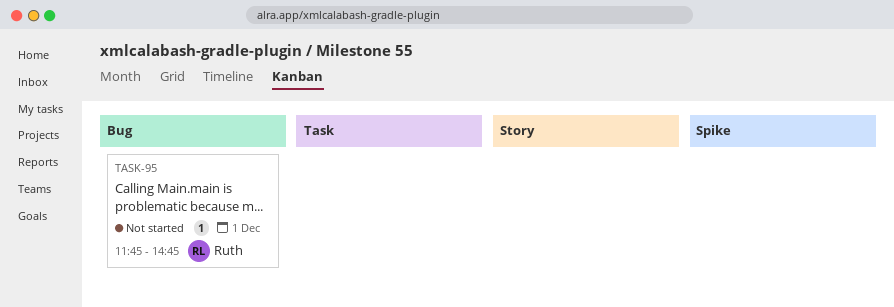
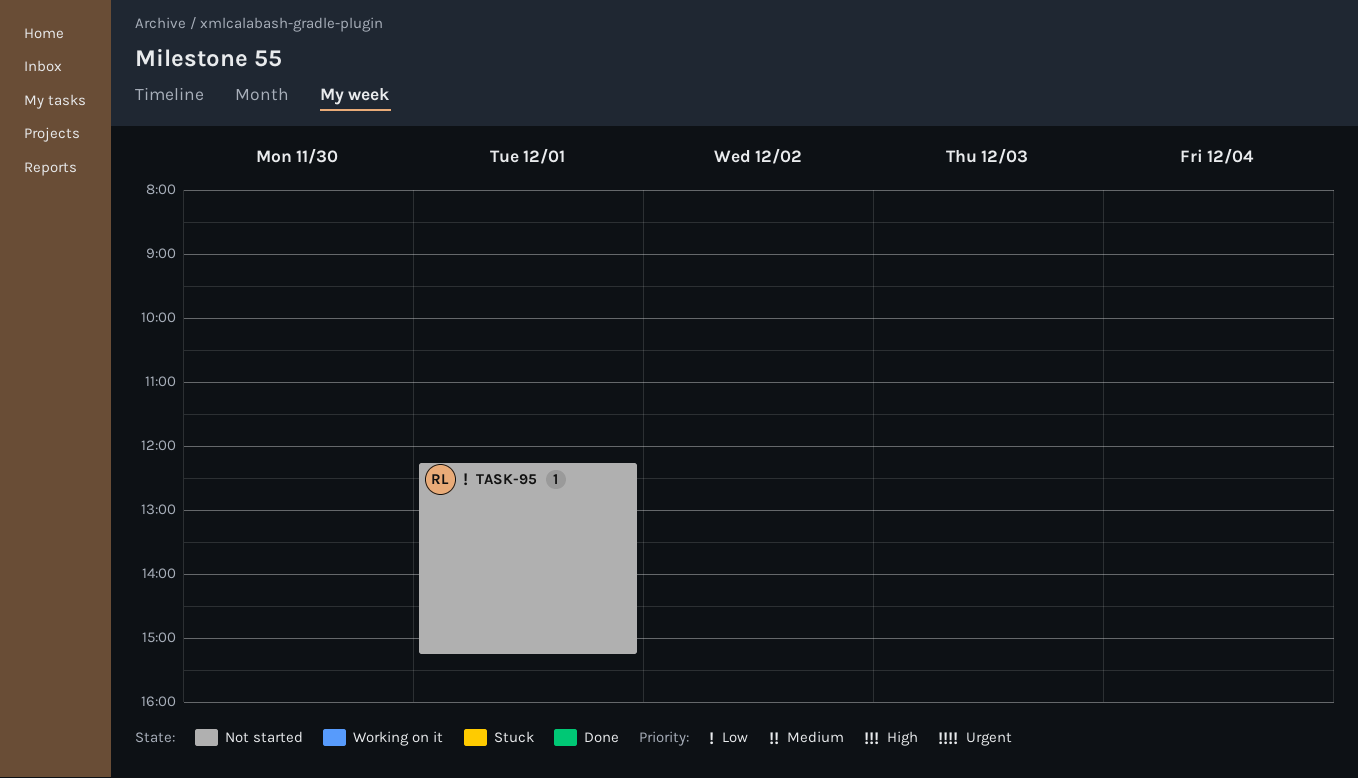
TASK-95, begins: 11:45 -> 12:15
TASK-95, ends: 14:45 -> 15:15

